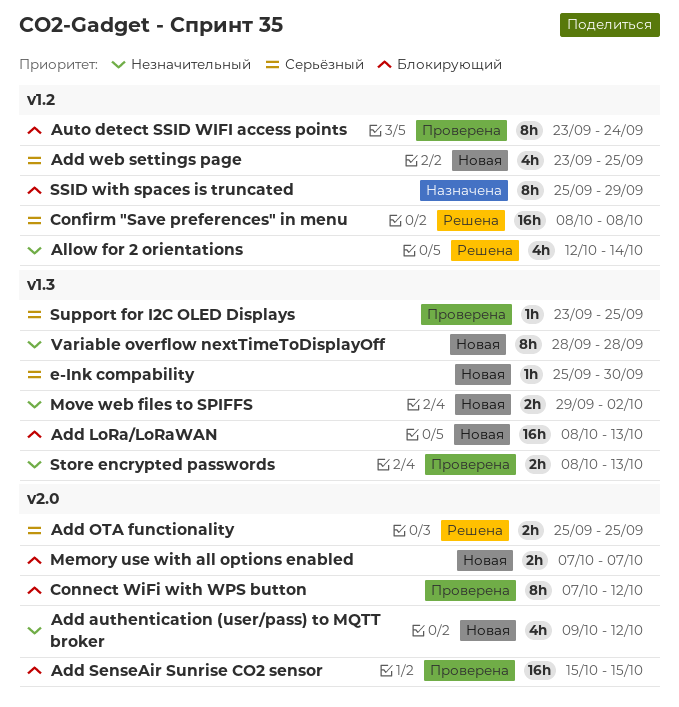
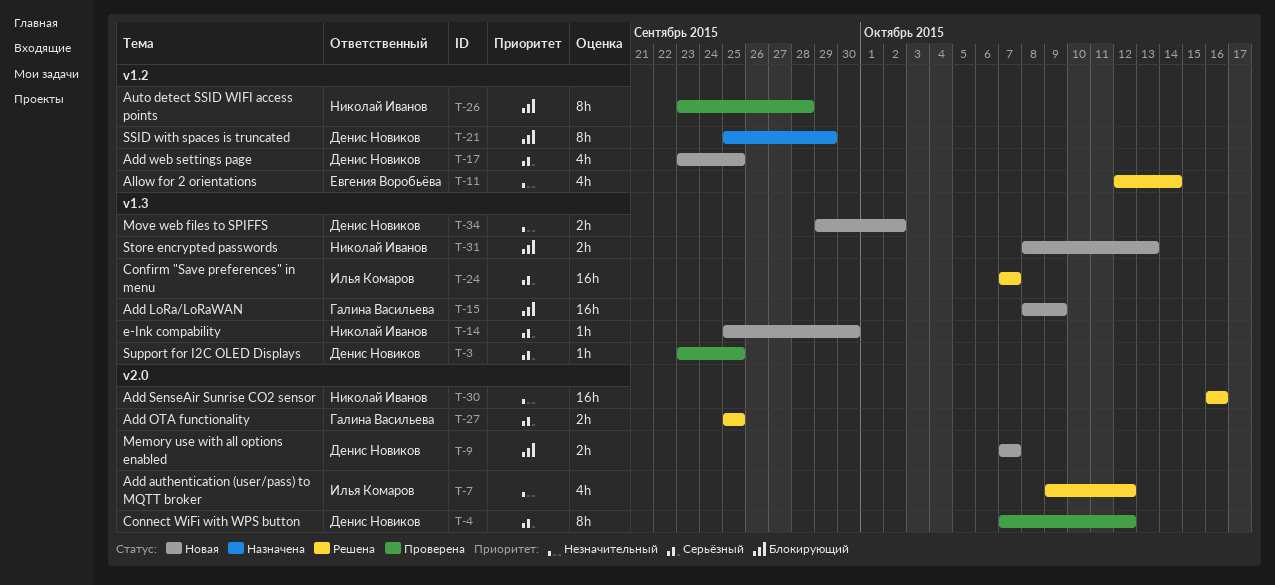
Add authentication (user/pass) to MQTT broker, status: Новая -> Решена
Add LoRa/LoRaWAN, due: Oct 13 -> Oct 9
Add SenseAir Sunrise CO2 sensor, status: Проверена -> Решена
Add SenseAir Sunrise CO2 sensor, priority: Блокирующий -> Незначительный
Add SenseAir Sunrise CO2 sensor, start: Oct 15 -> Oct 16
Add SenseAir Sunrise CO2 sensor, due: Oct 15 -> Oct 16
Auto detect SSID WIFI access points, due: Sep 24 -> Sep 28
Confirm "Save preferences" in menu, label: v1.2 -> v1.3
Confirm "Save preferences" in menu, start: Oct 8 -> Oct 7
Confirm "Save preferences" in menu, due: Oct 8 -> Oct 7
Connect WiFi with WPS button, priority: Блокирующий -> Серьёзный
Store encrypted passwords, status: Проверена -> Новая
Store encrypted passwords, priority: Незначительный -> Блокирующий
Variable overflow nextTimeToDisplayOff: present -> none

